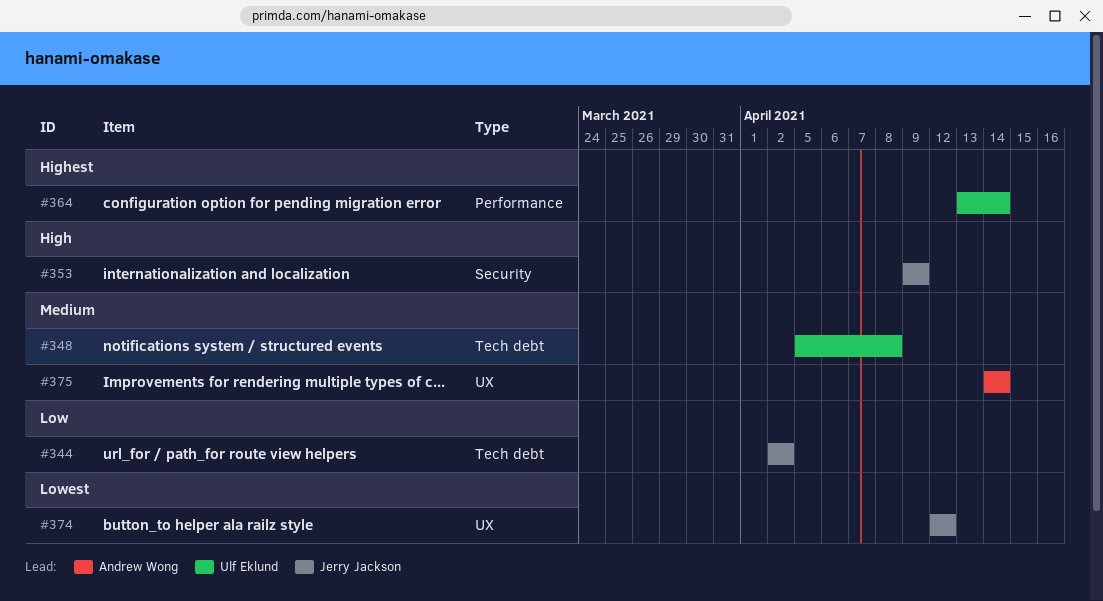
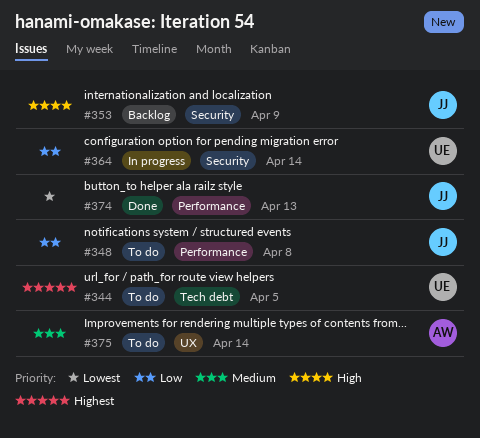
#344, owner: Jerry Jackson -> Ulf Eklund
#344, priority: Low -> Highest
#344, due: Apr 2 -> Apr 5
#348, owner: Ulf Eklund -> Jerry Jackson
#348, priority: Medium -> Low
#348, label: Tech debt -> Performance
#364, priority: Highest -> Low
#364, label: Performance -> Security
#374, label: UX -> Performance
#374, due: Apr 12 -> Apr 13

